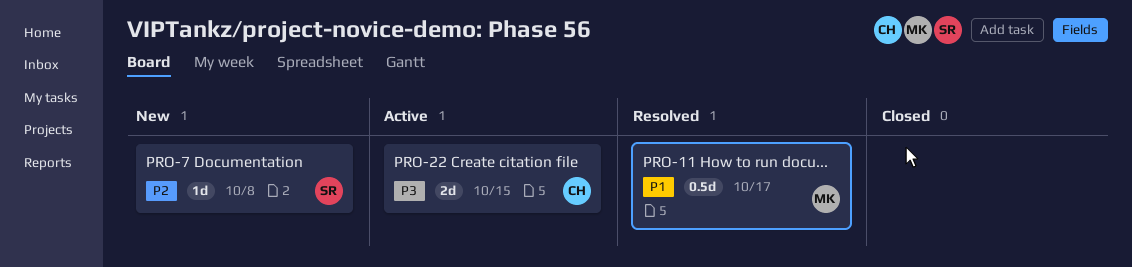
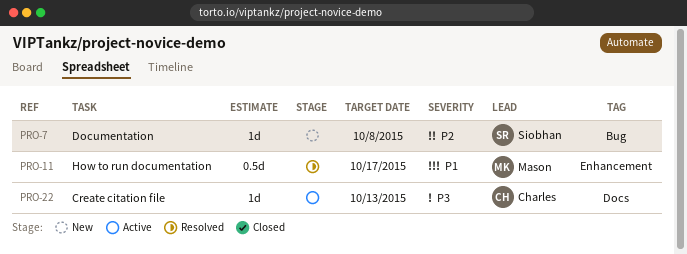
PRO-22, estimate: 2d -> 1d
PRO-22, due: Oct 15 -> Oct 13

